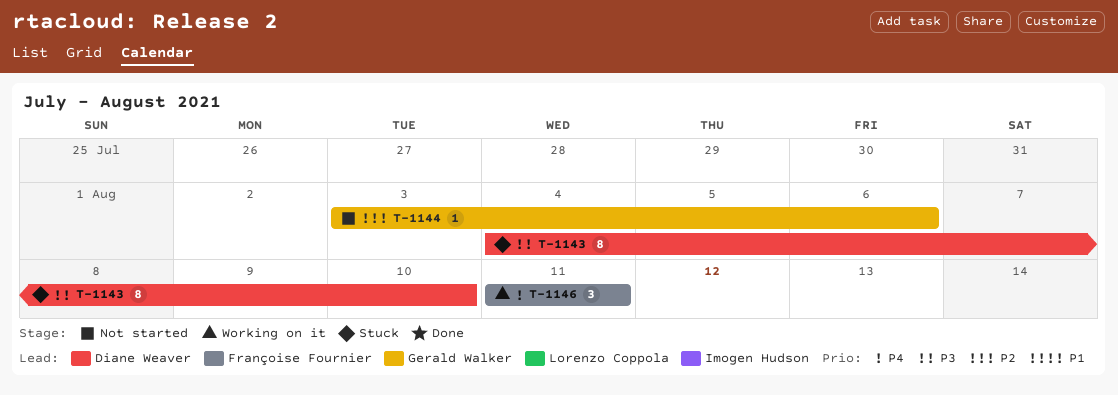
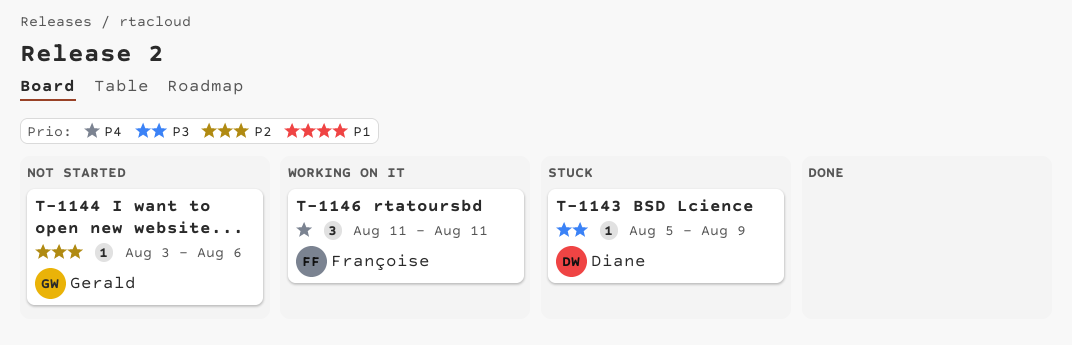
T-1143, estimate: 8 -> 1
T-1143, start: Aug 4 -> Aug 5
T-1143, due: Aug 10 -> Aug 9

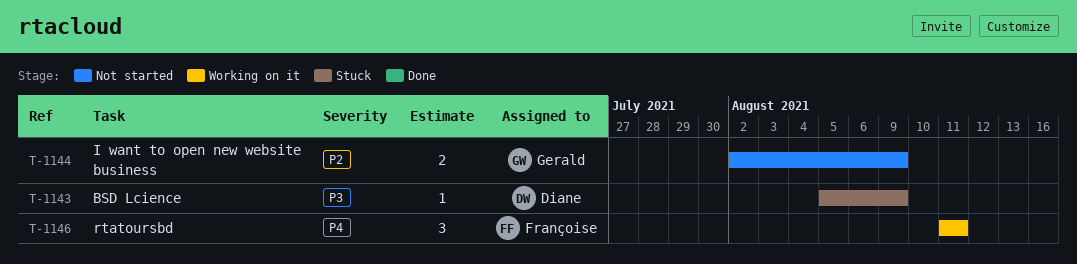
T-1144, estimate: 1 -> 2
T-1144, start: Aug 3 -> Aug 2
T-1144, due: Aug 6 -> Aug 9

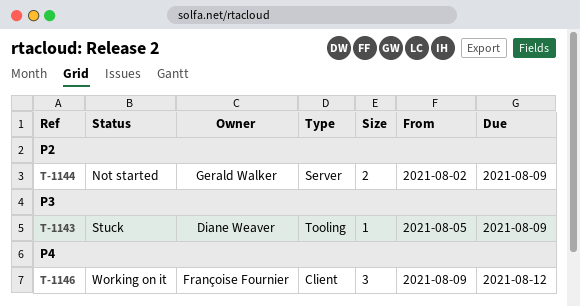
T-1146, start: Aug 11 -> Aug 9
T-1146, due: Aug 11 -> Aug 12

